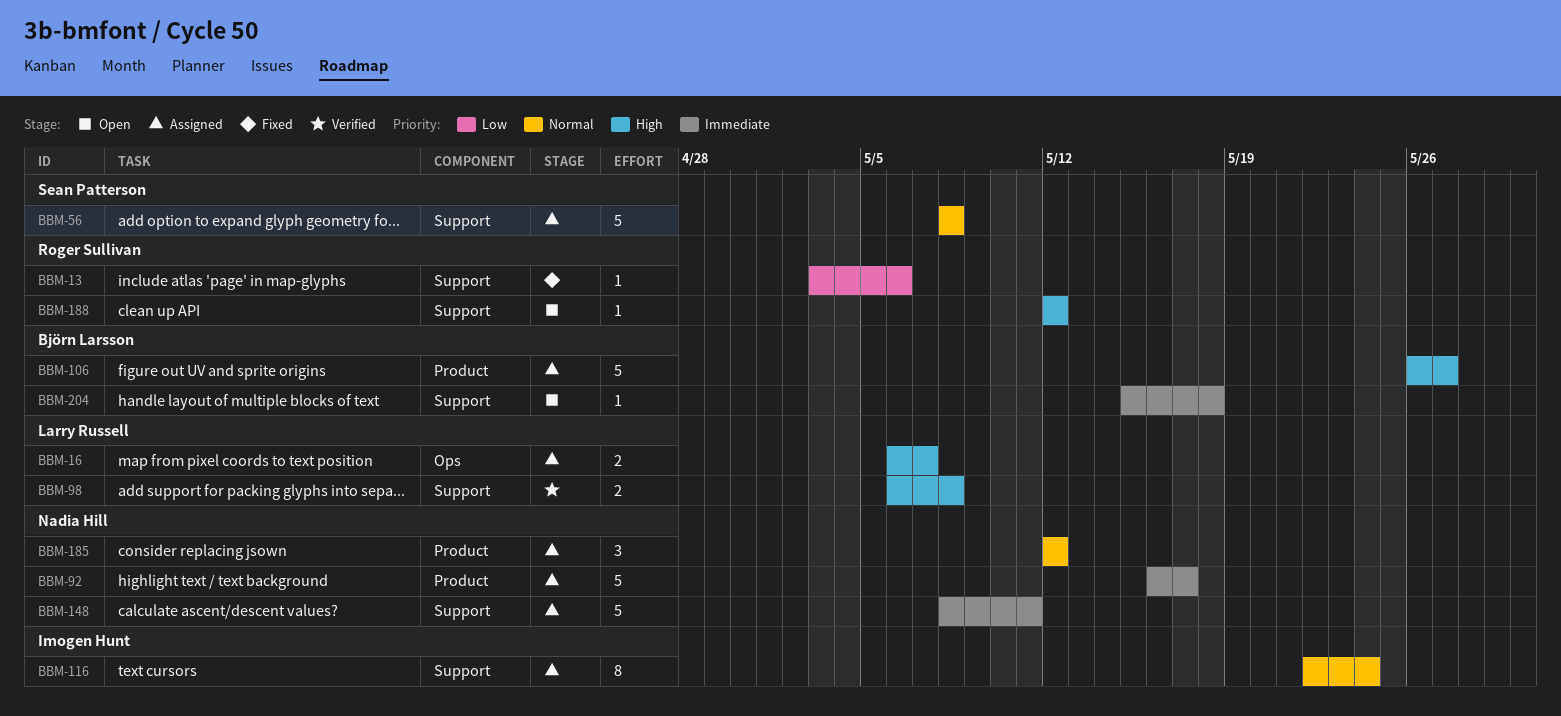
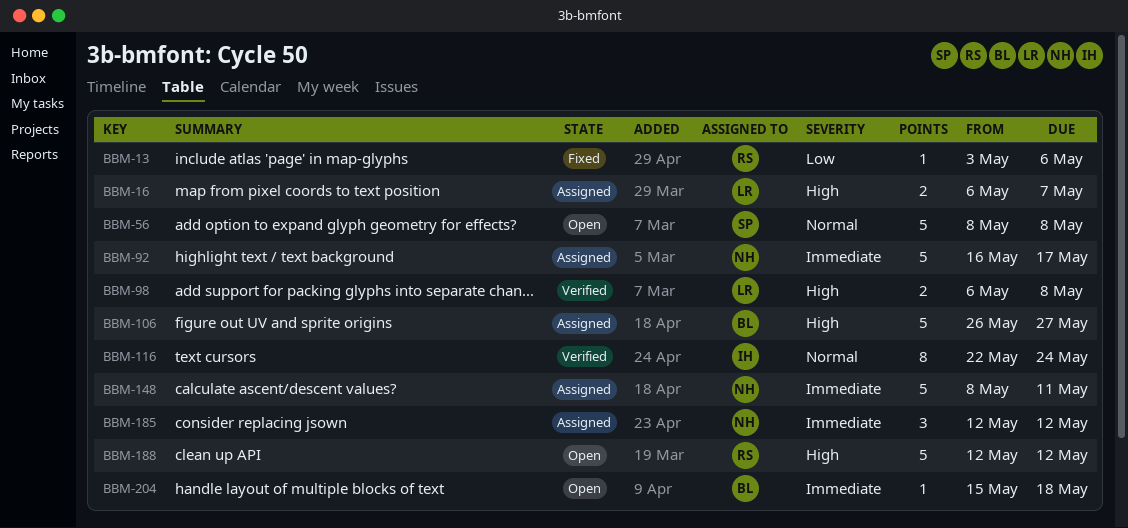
BBM-56, status: Assigned -> Open
BBM-116, status: Assigned -> Verified
BBM-185, priority: Normal -> Immediate
BBM-188, estimate: 1 -> 5

